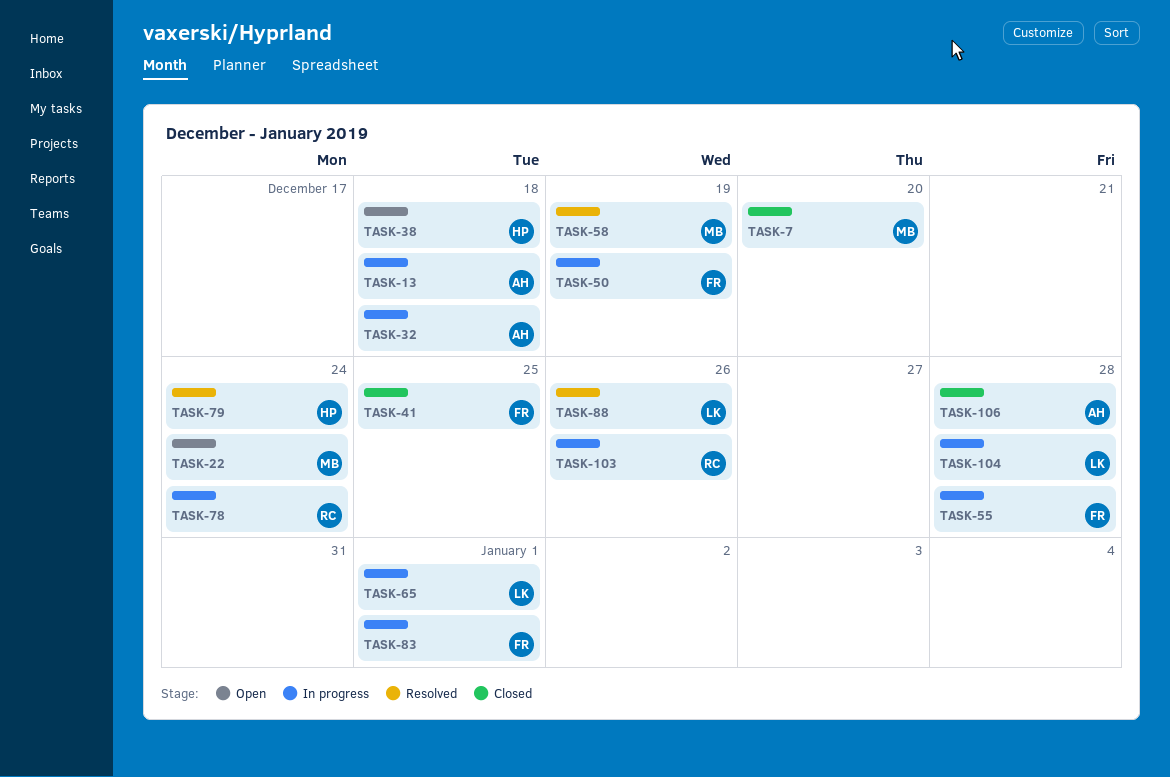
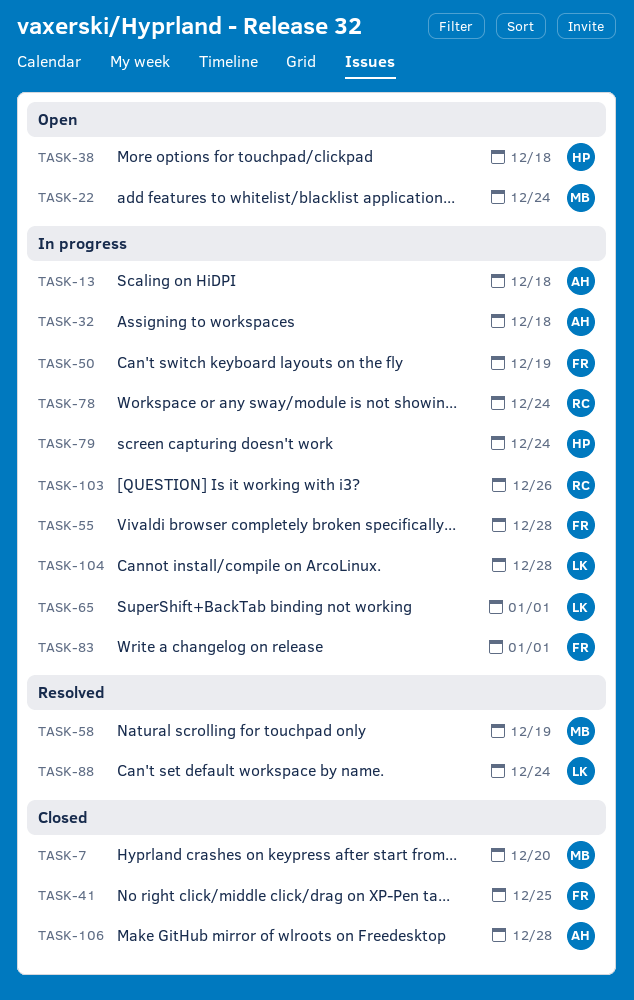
TASK-79, status: Resolved -> In progress
TASK-88, due: Dec 26 -> Dec 24

